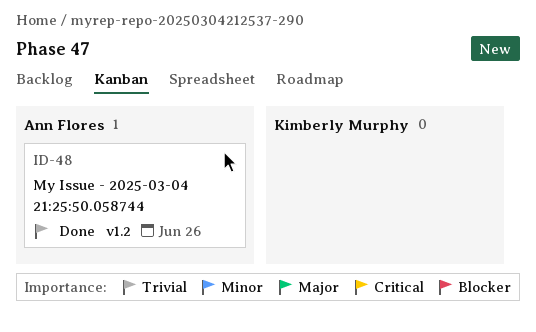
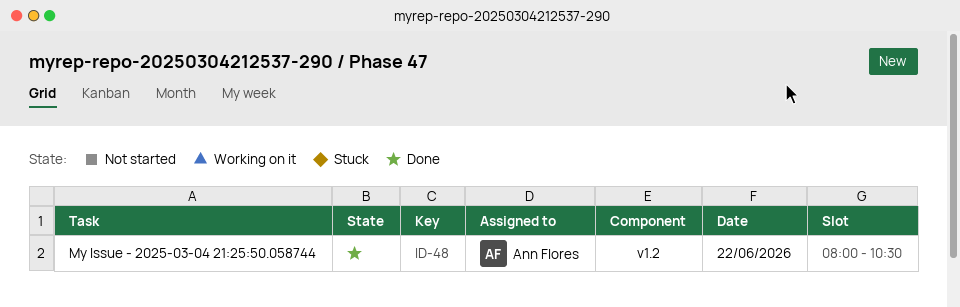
ID-48, day: Jun 26 -> Jun 22

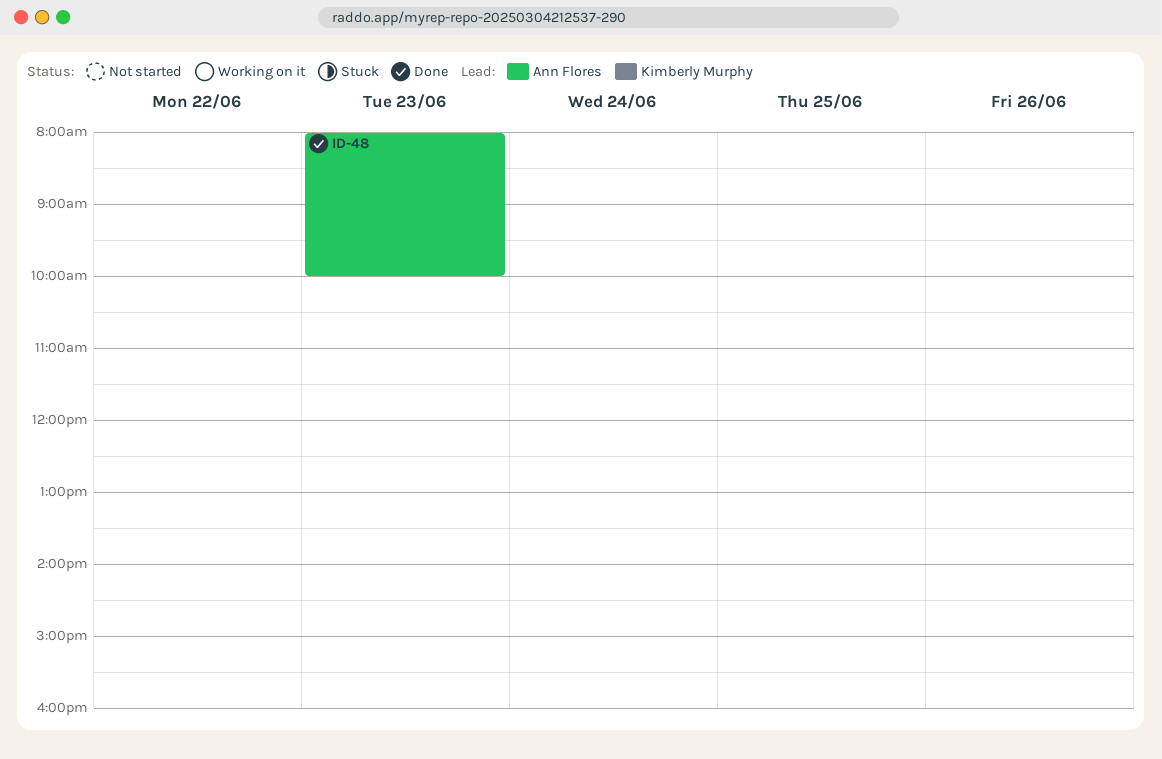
ID-48, day: Jun 22 -> Jun 23
ID-48, ends: 10:30 -> 10:00

